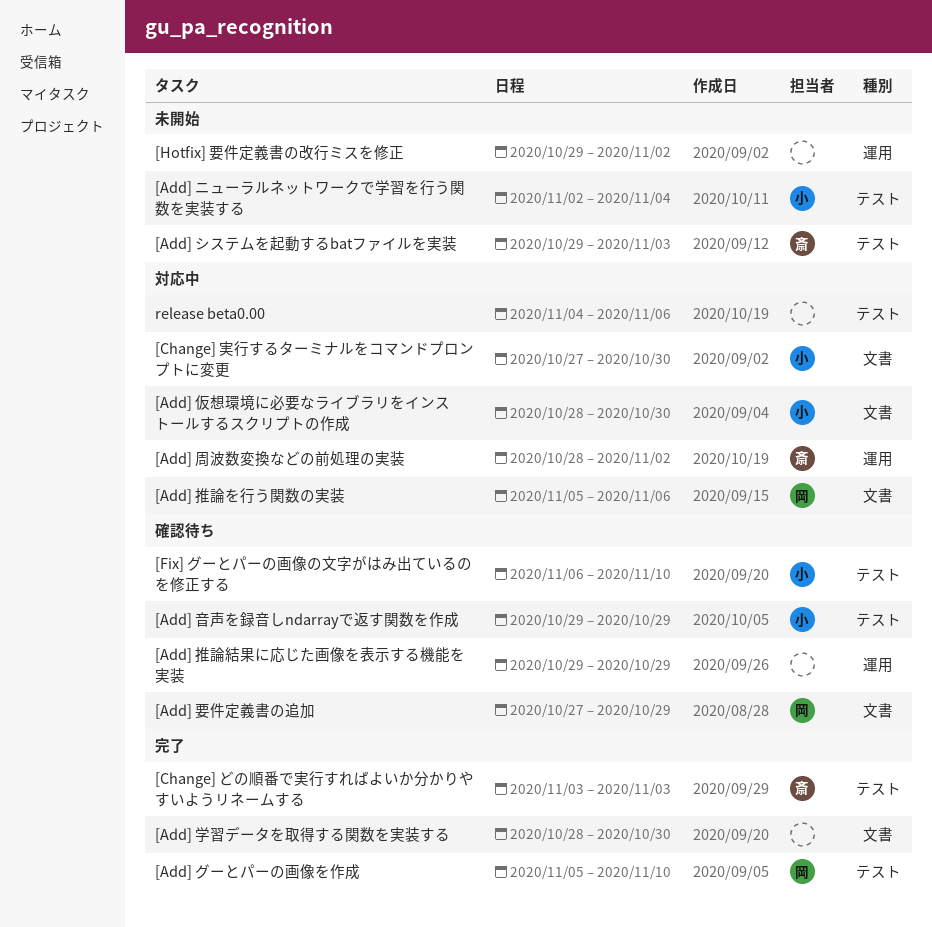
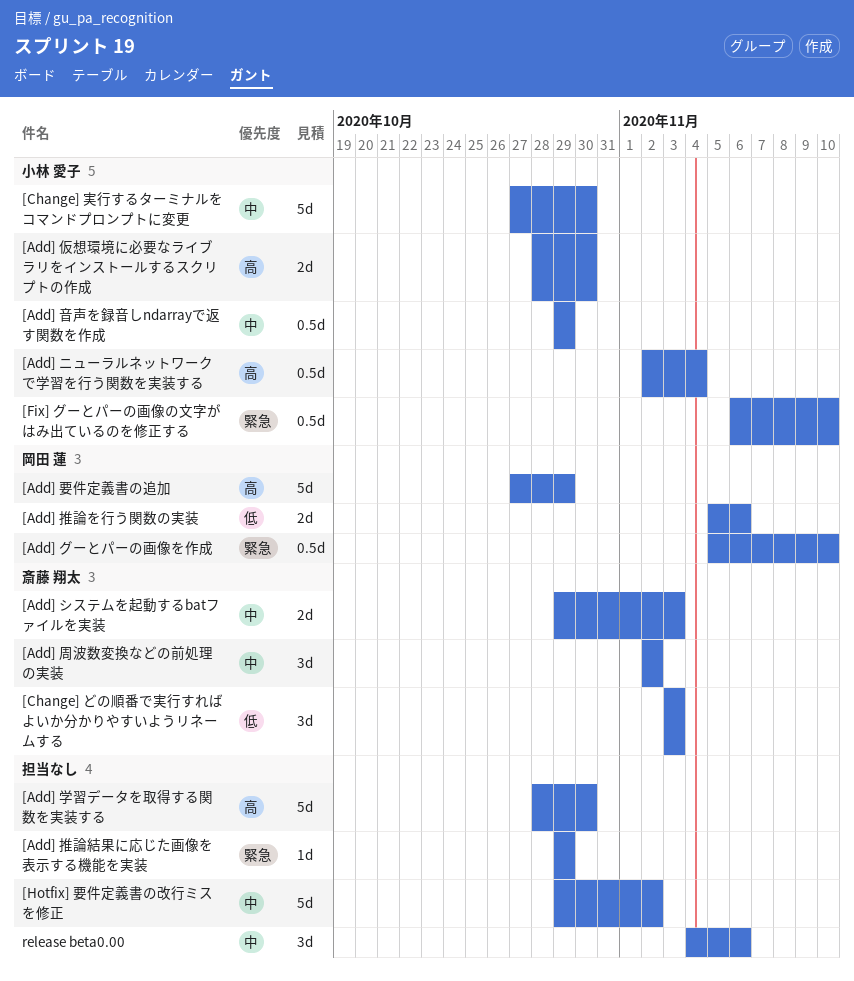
[Add] 周波数変換などの前処理の実装, start: Oct 28 -> Nov 2

